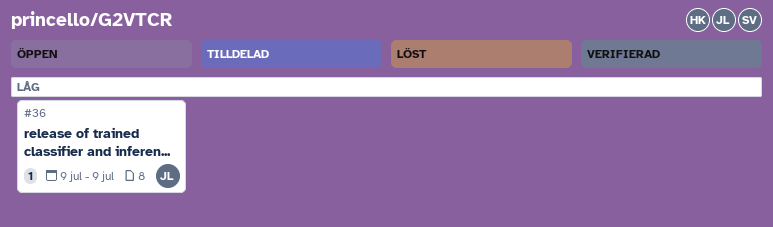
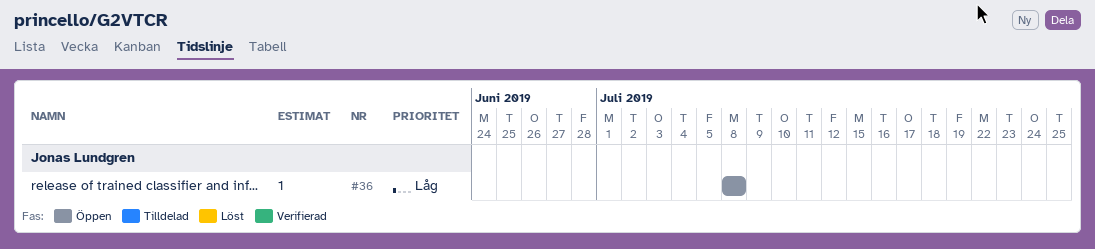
#36, start: Jul 9 -> Jul 8
#36, due: Jul 9 -> Jul 8

